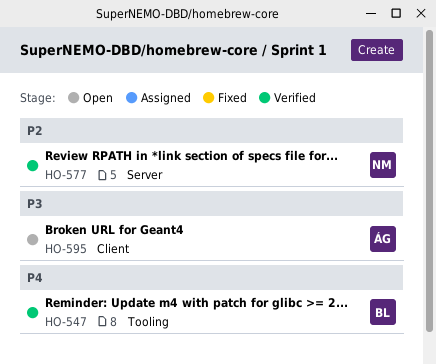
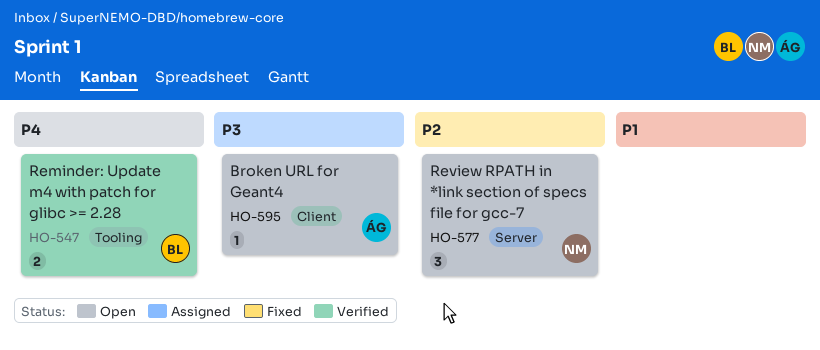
HO-577, status: Verified -> Open

